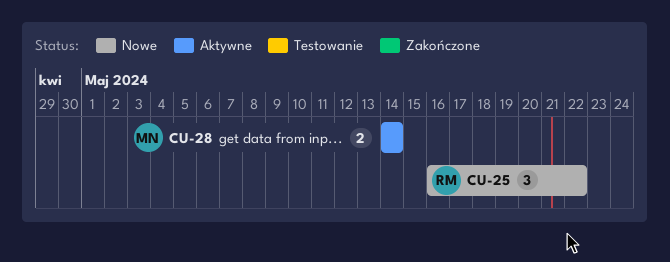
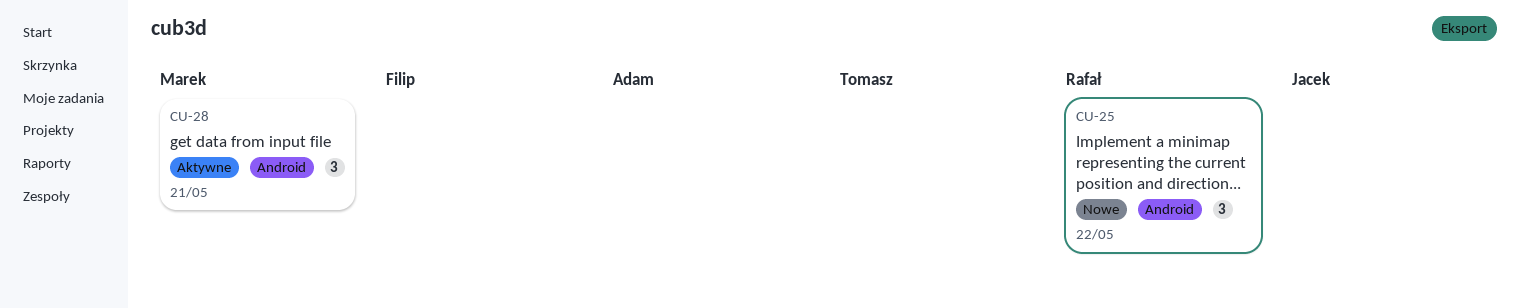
CU-28, estimate: 2 -> 3
CU-28, due: May 14 -> May 21

